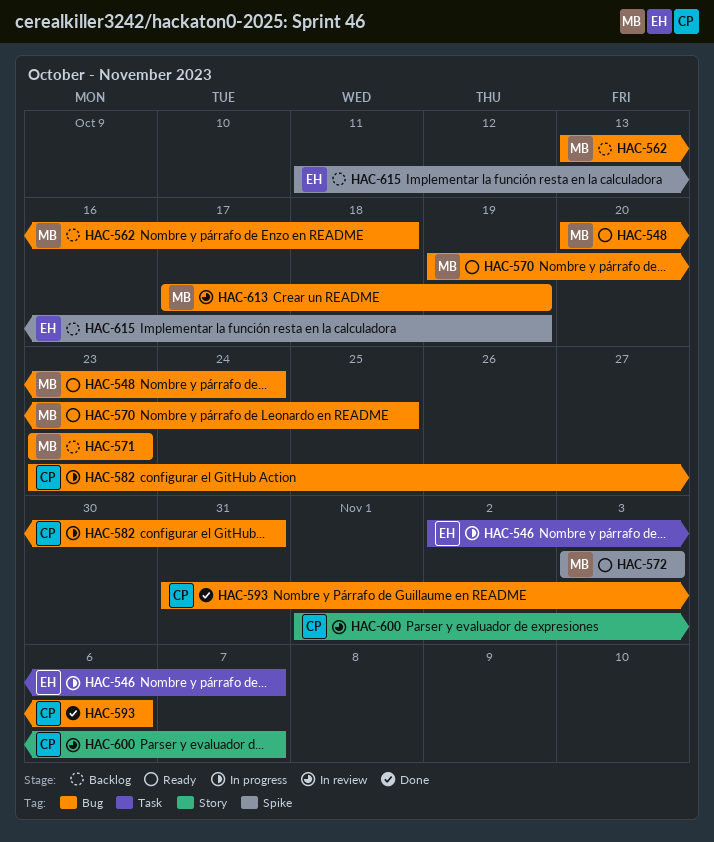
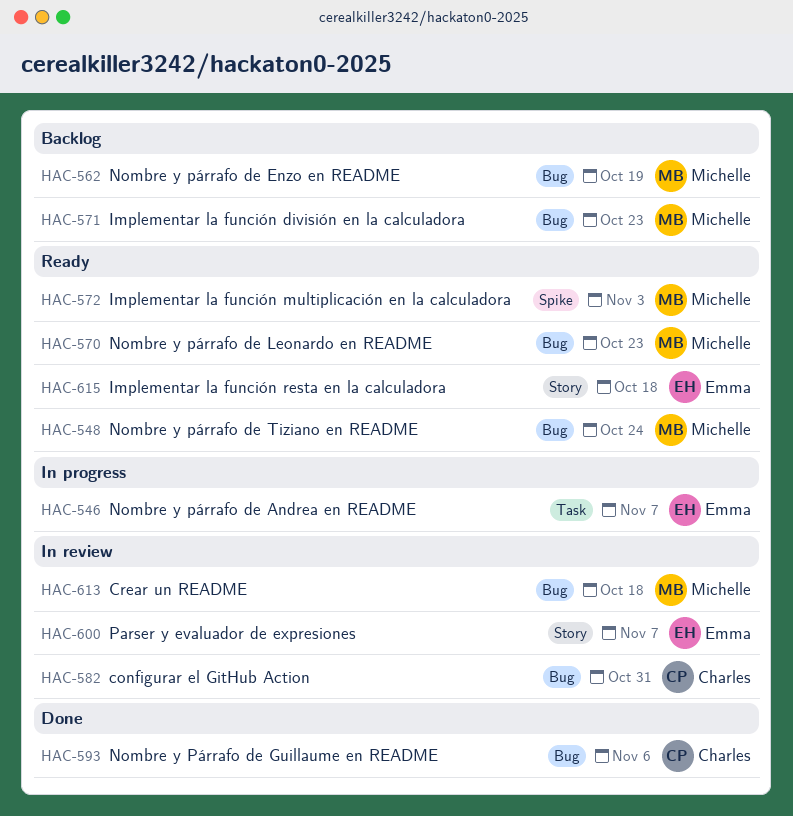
HAC-562, due: Oct 18 -> Oct 19
HAC-570, due: Oct 25 -> Oct 23
HAC-582, status: In progress -> In review
HAC-600, owner: Charles -> Emma
HAC-613, due: Oct 19 -> Oct 18
HAC-615, status: Backlog -> Ready
HAC-615, label: Spike -> Story
HAC-615, due: Oct 19 -> Oct 18

